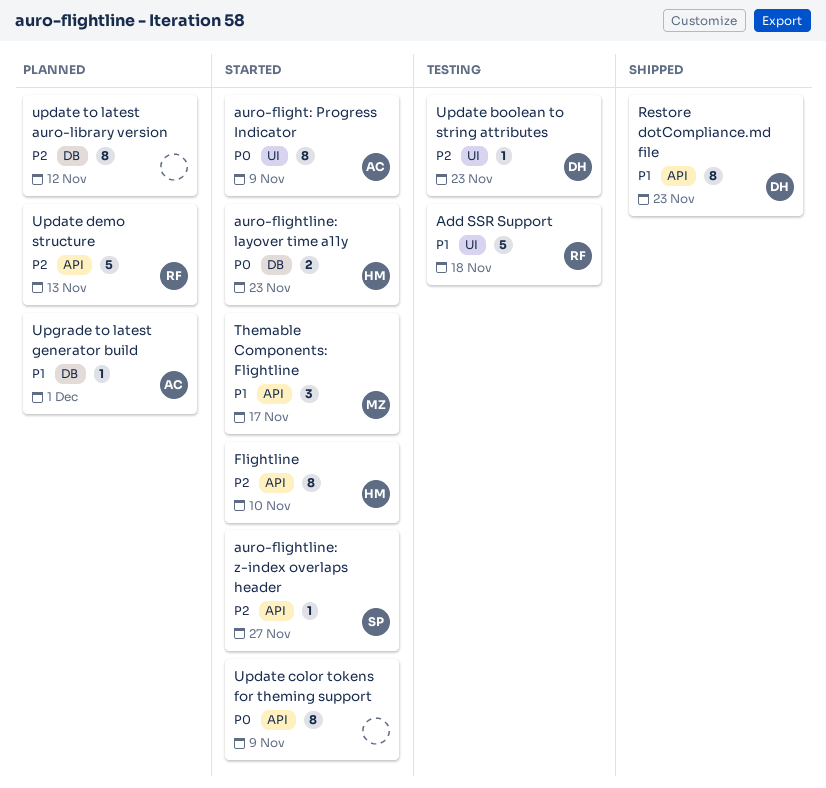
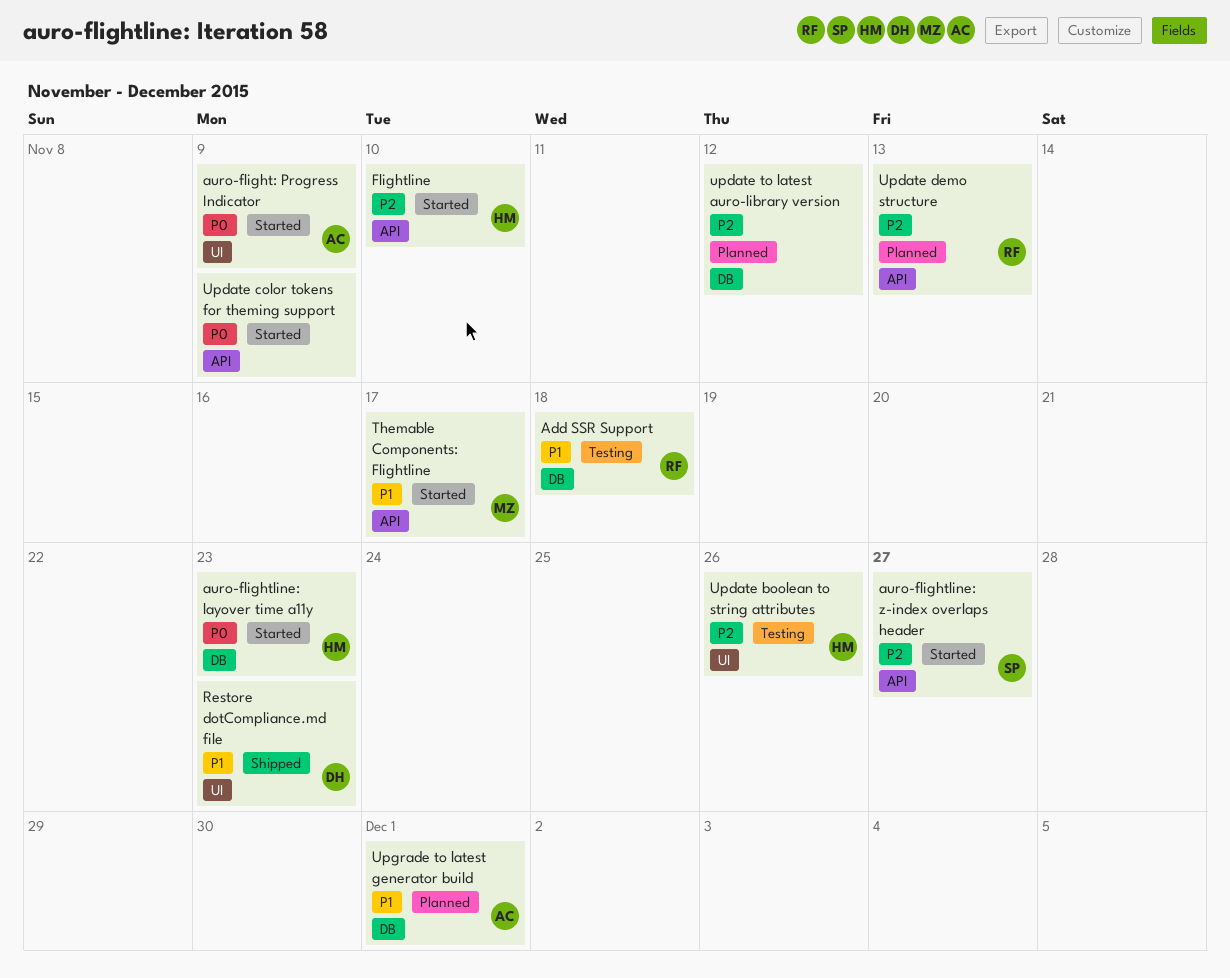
Add SSR Support, label: UI -> DB
Restore dotCompliance.md file, label: API -> UI
Update boolean to string attributes, owner: DH -> HM
Update boolean to string attributes, due: Nov 23 -> Nov 26

